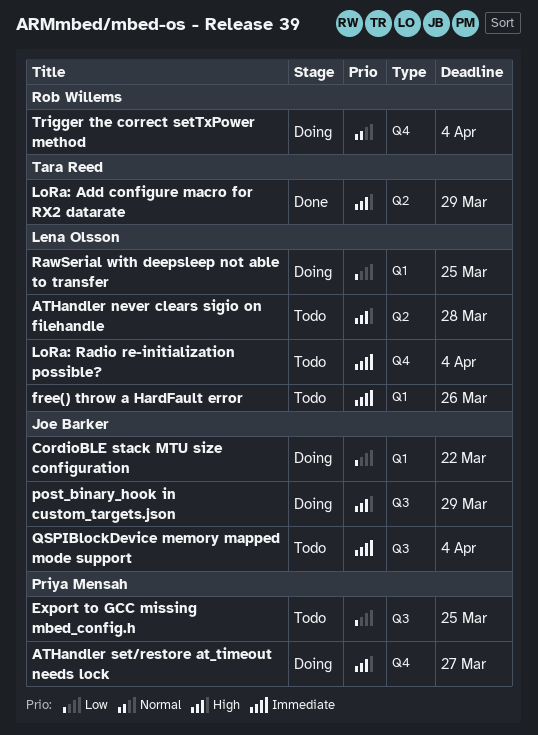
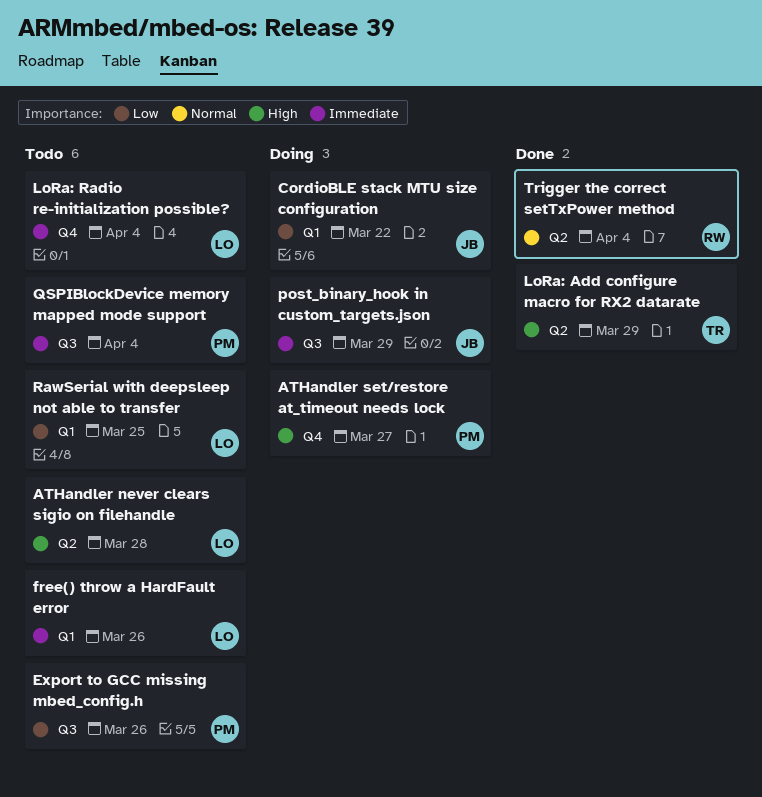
Export to GCC missing mbed_config.h, due: Mar 25 -> Mar 26
post_binary_hook in custom_targets.json, priority: High -> Immediate
QSPIBlockDevice memory mapped mode support, owner: Joe Barker -> Priya Mensah
RawSerial with deepsleep not able to transfer, status: Doing -> Todo
Trigger the correct setTxPower method, status: Doing -> Done
Trigger the correct setTxPower method, label: Q4 -> Q2

